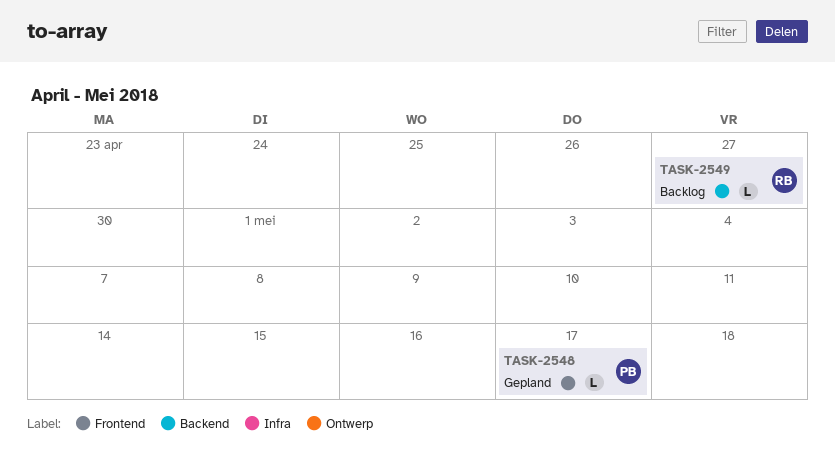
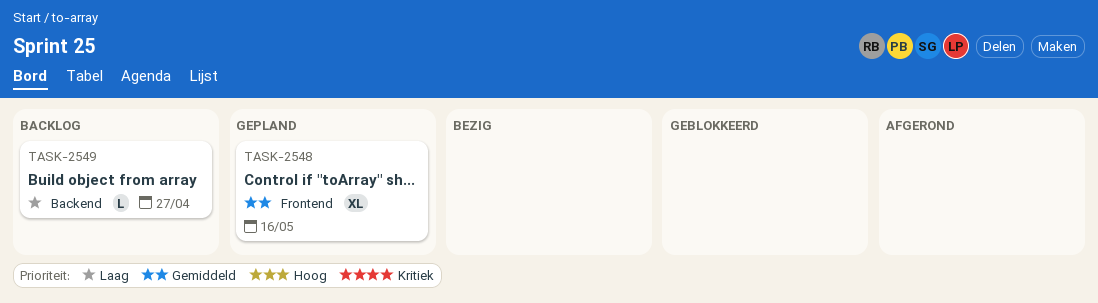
TASK-2548, estimate: L -> XL
TASK-2548, due: May 17 -> May 16

